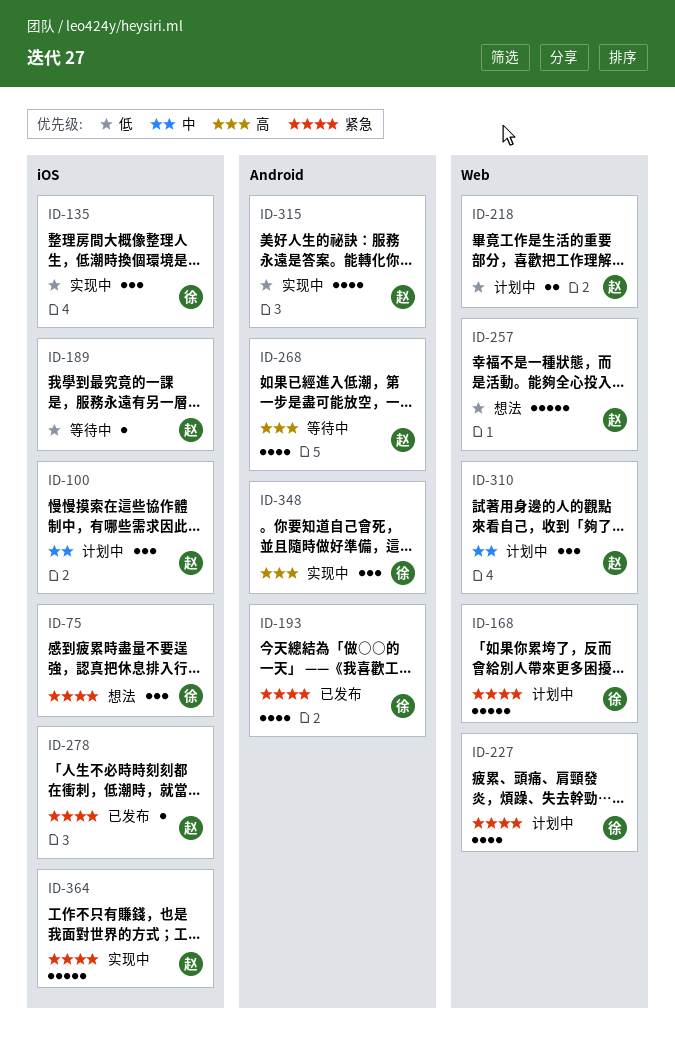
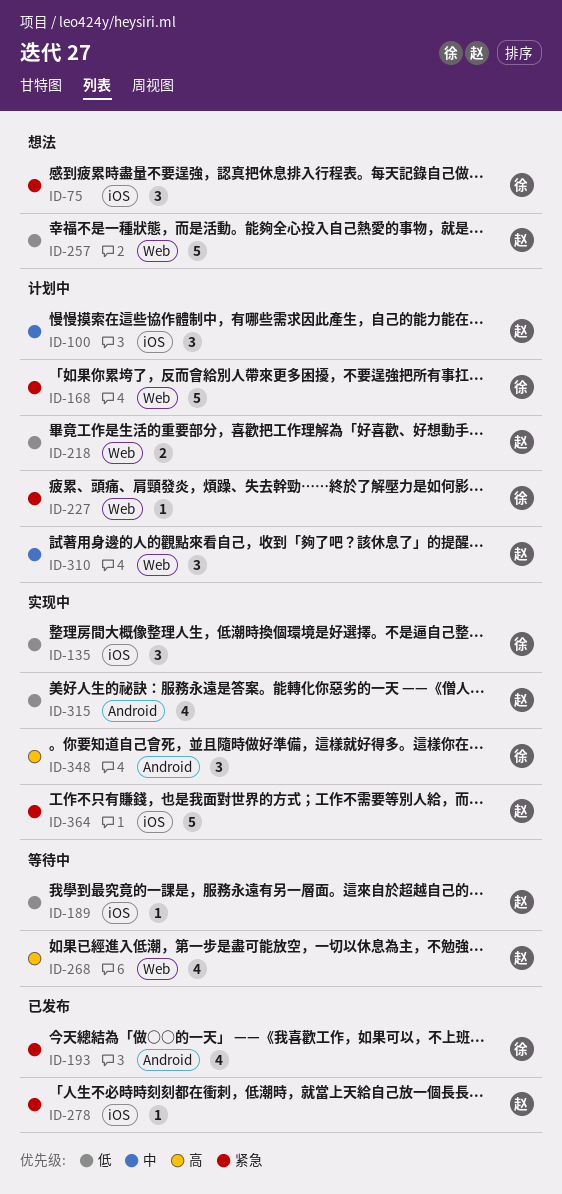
ID-227, estimate: 4 -> 1
ID-268, label: Android -> Web

